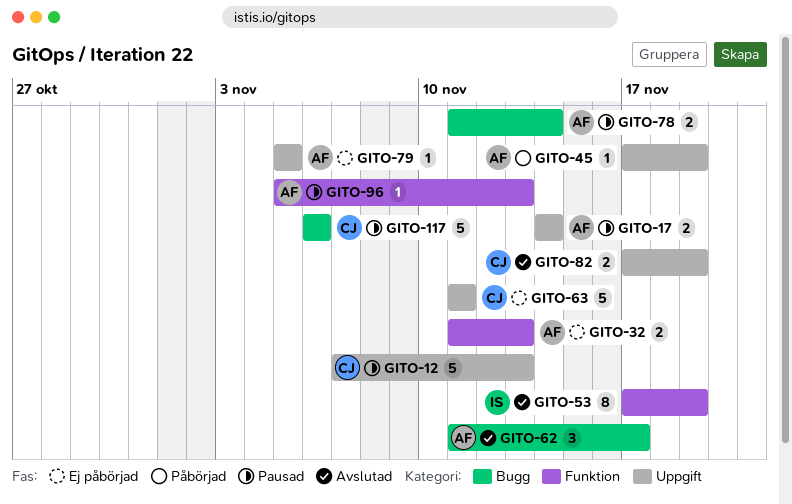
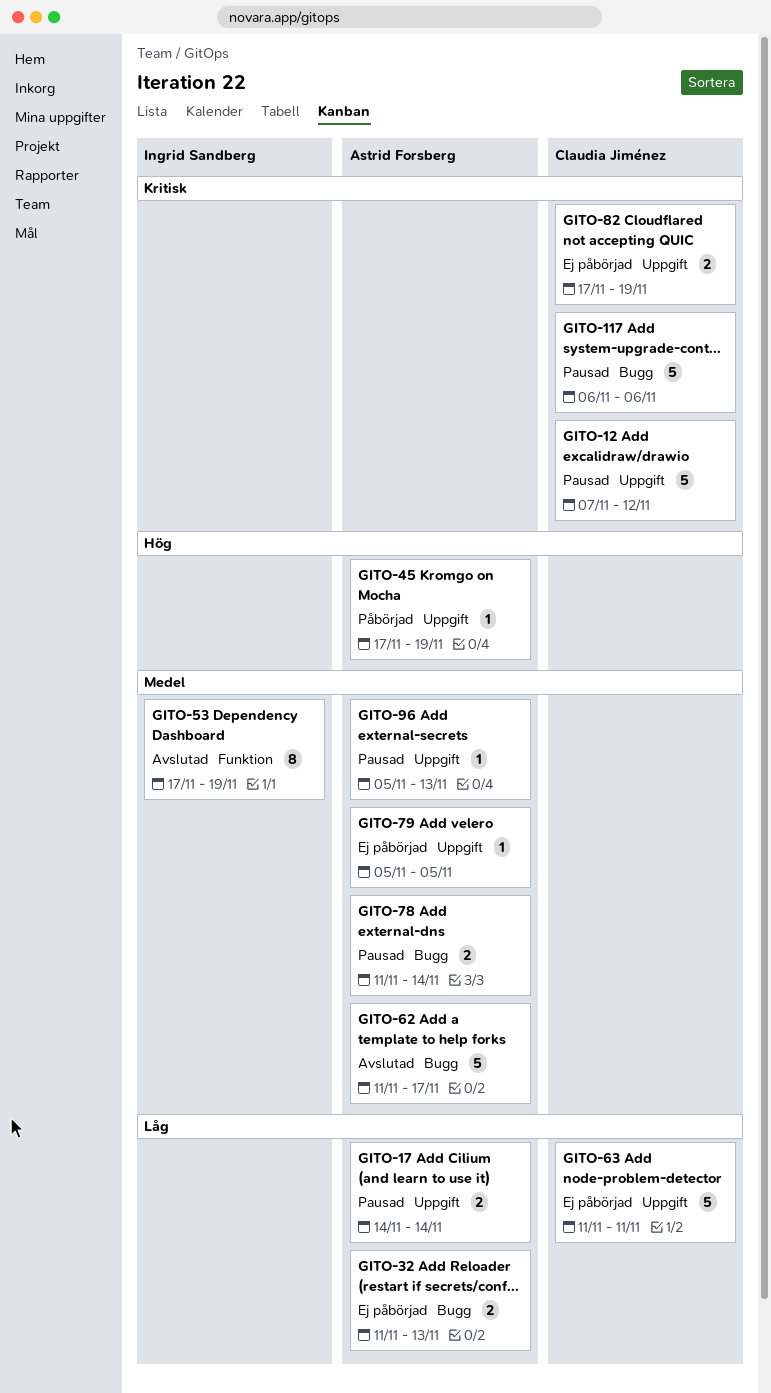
GITO-12, due: Nov 13 -> Nov 12
GITO-32, label: Funktion -> Bugg
GITO-62, estimate: 3 -> 5
GITO-82, status: Avslutad -> Ej påbörjad
GITO-96, label: Funktion -> Uppgift

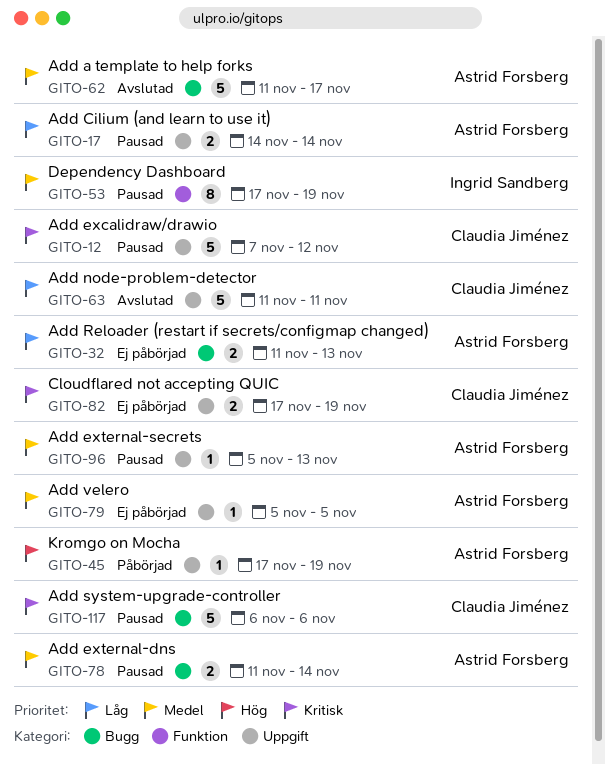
GITO-53, status: Avslutad -> Pausad
GITO-63, status: Ej påbörjad -> Avslutad

